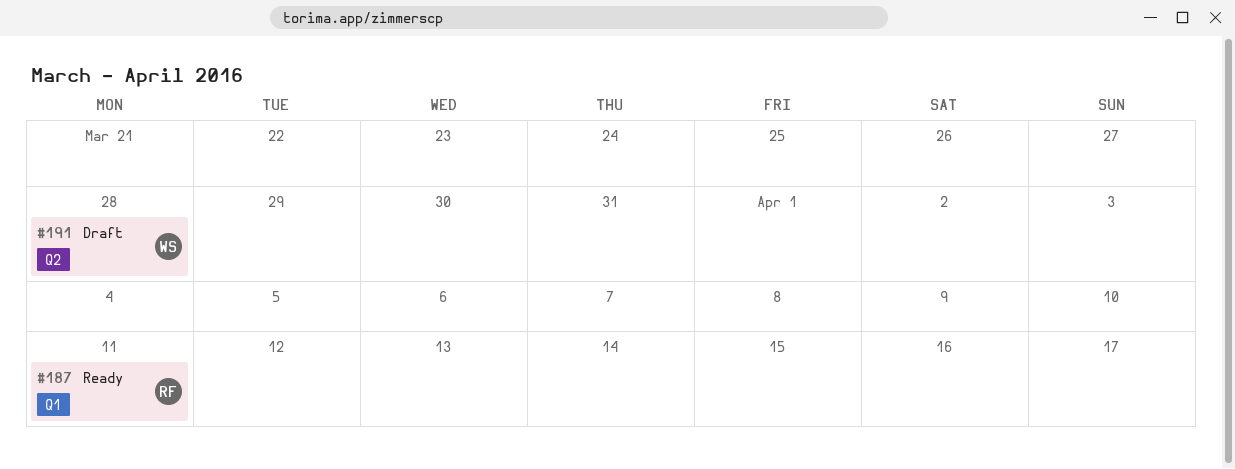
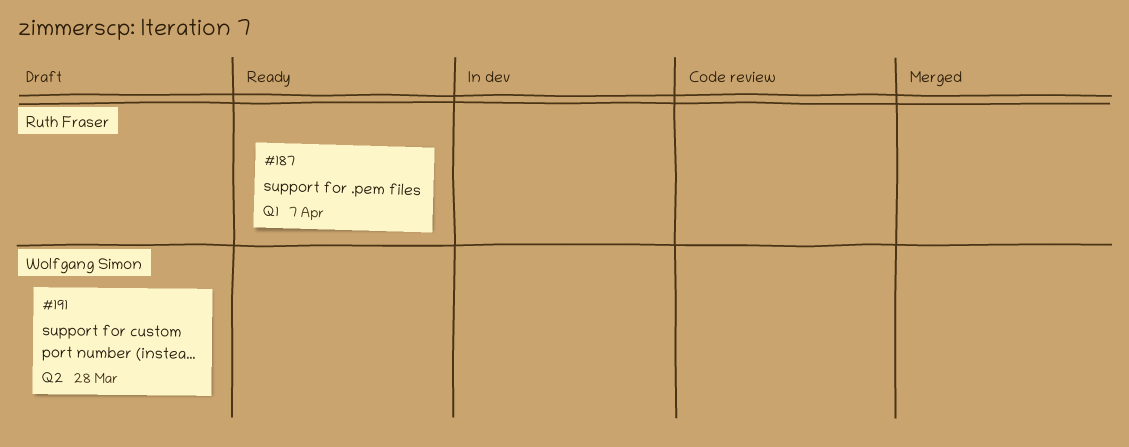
#187, due: Apr 11 -> Apr 7

